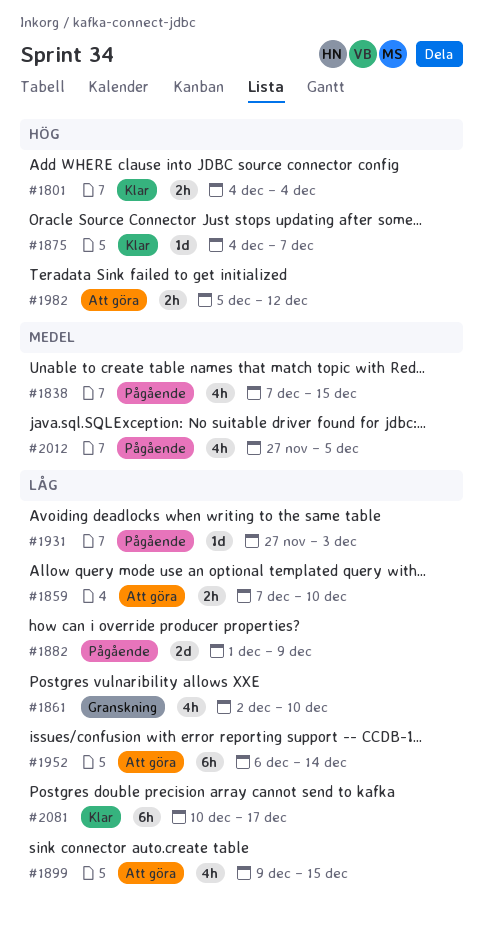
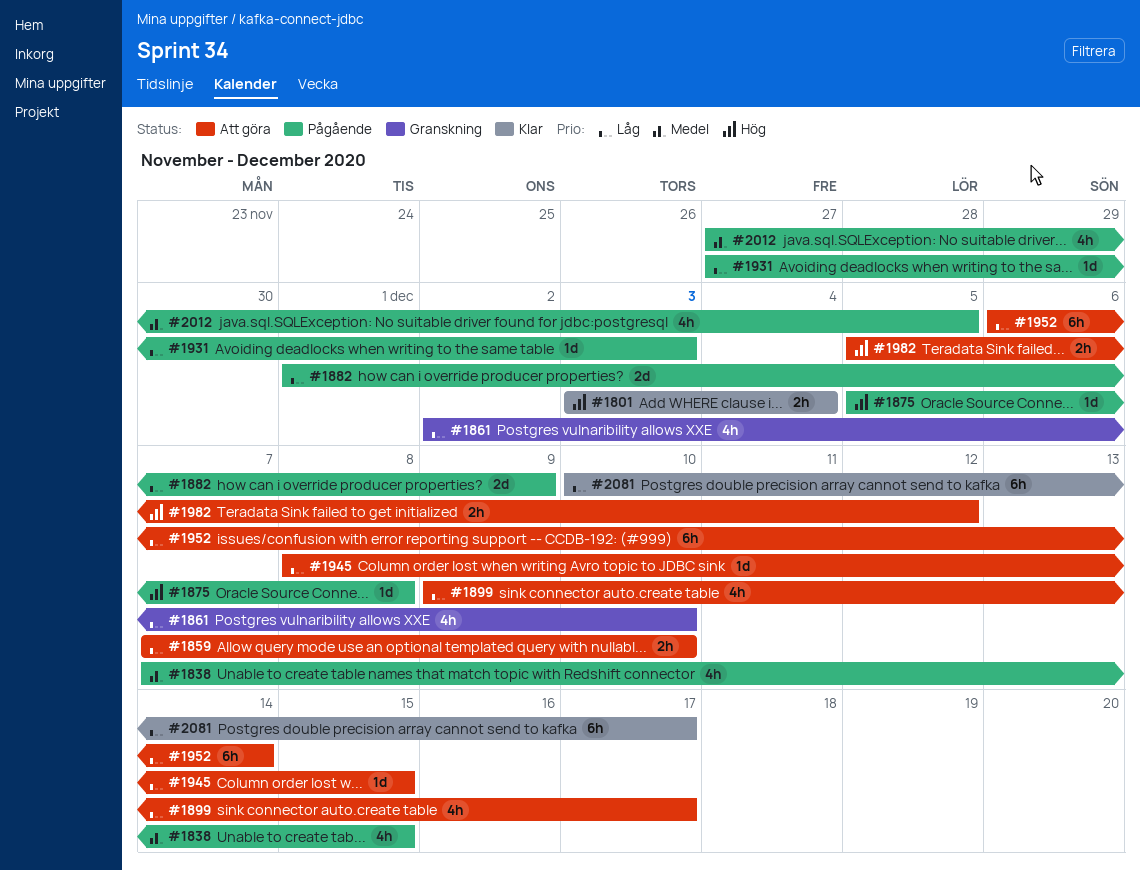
#1801, start: Dec 4 -> Dec 3
#1875, status: Klar -> Pågående
#1875, start: Dec 4 -> Dec 5
#1875, due: Dec 7 -> Dec 8
#1899, due: Dec 15 -> Dec 17
#1945: none -> present

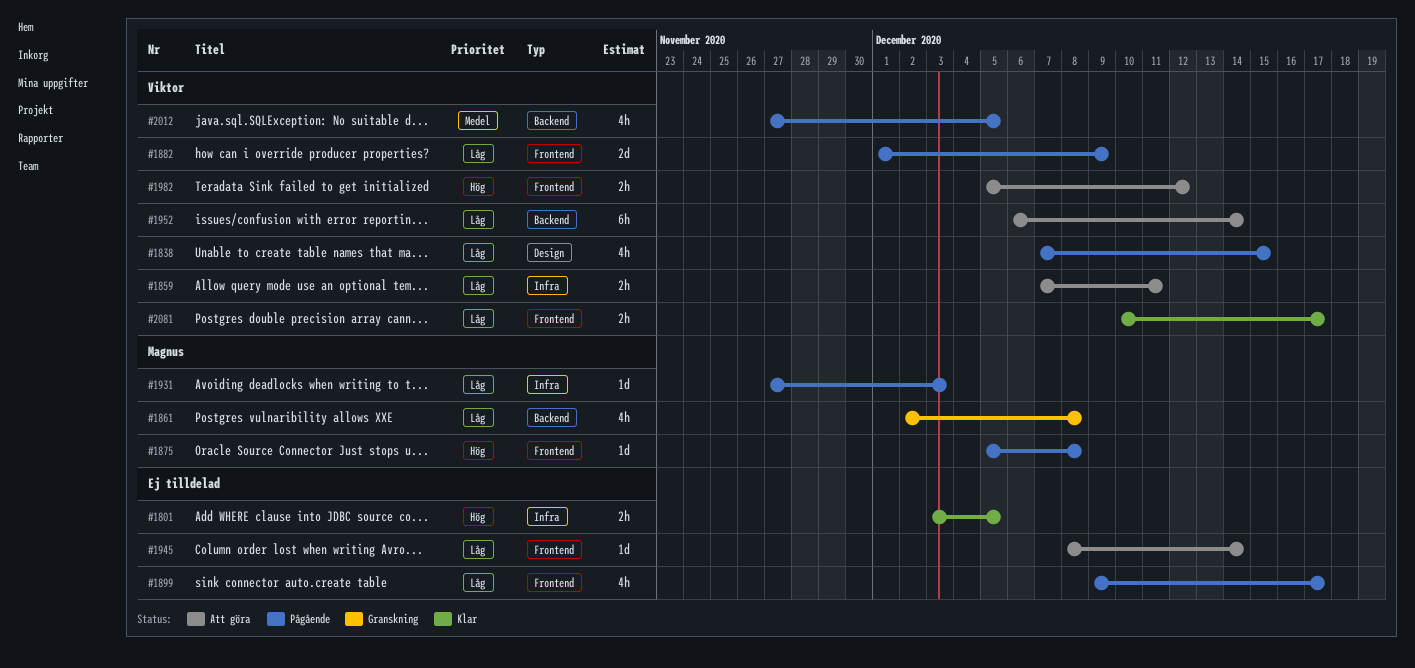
#1801, due: Dec 4 -> Dec 5
#1838, priority: Medel -> Låg
#1859, due: Dec 10 -> Dec 11
#1861, due: Dec 10 -> Dec 8
#1899, status: Att göra -> Pågående
#1945, due: Dec 15 -> Dec 14
#2081, estimate: 6h -> 2h

